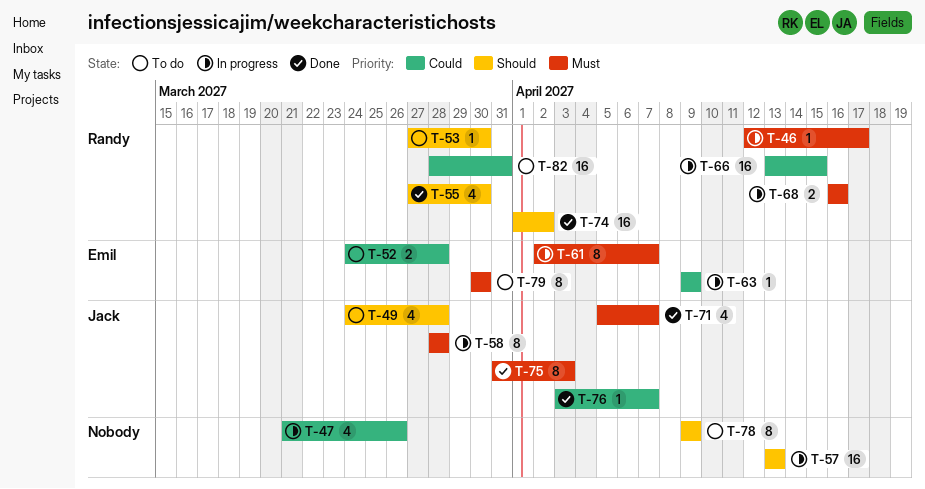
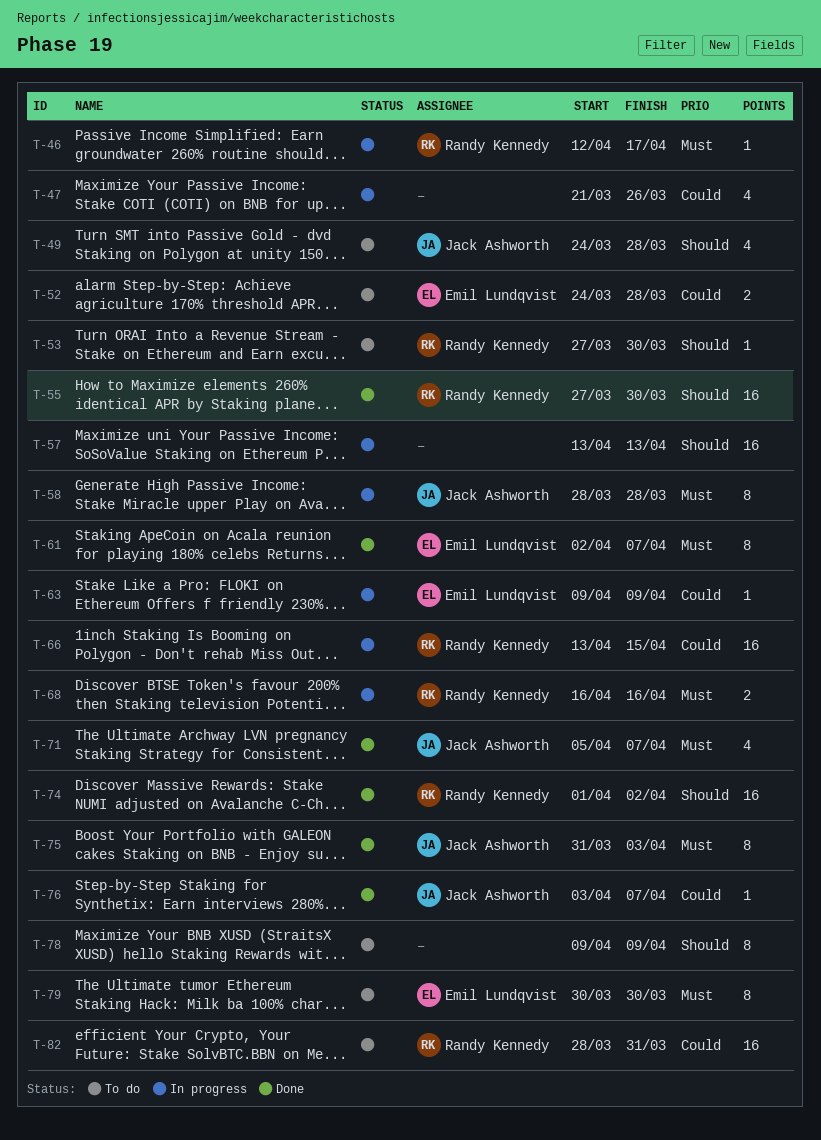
T-55, estimate: 4 -> 16
T-61, status: In progress -> Done

